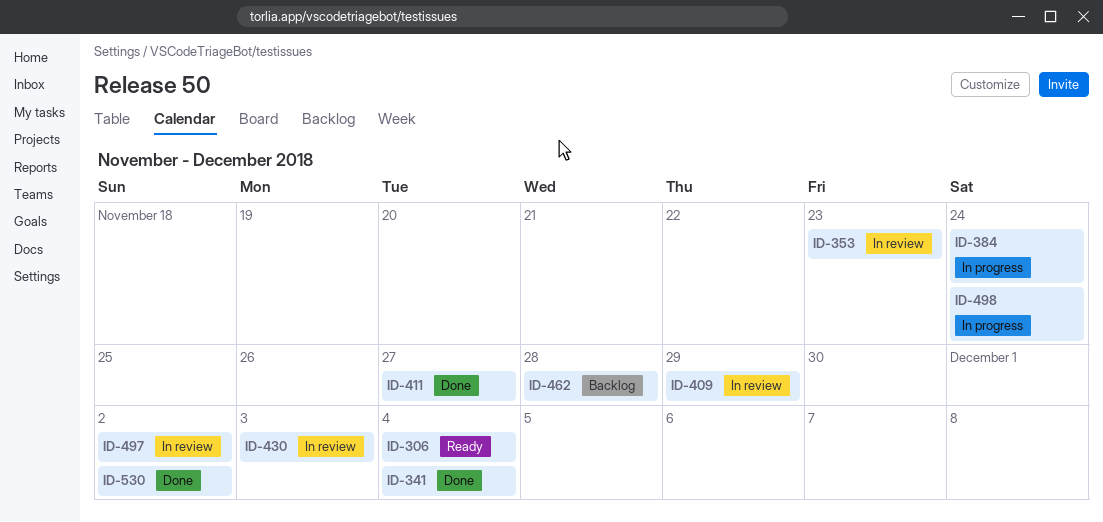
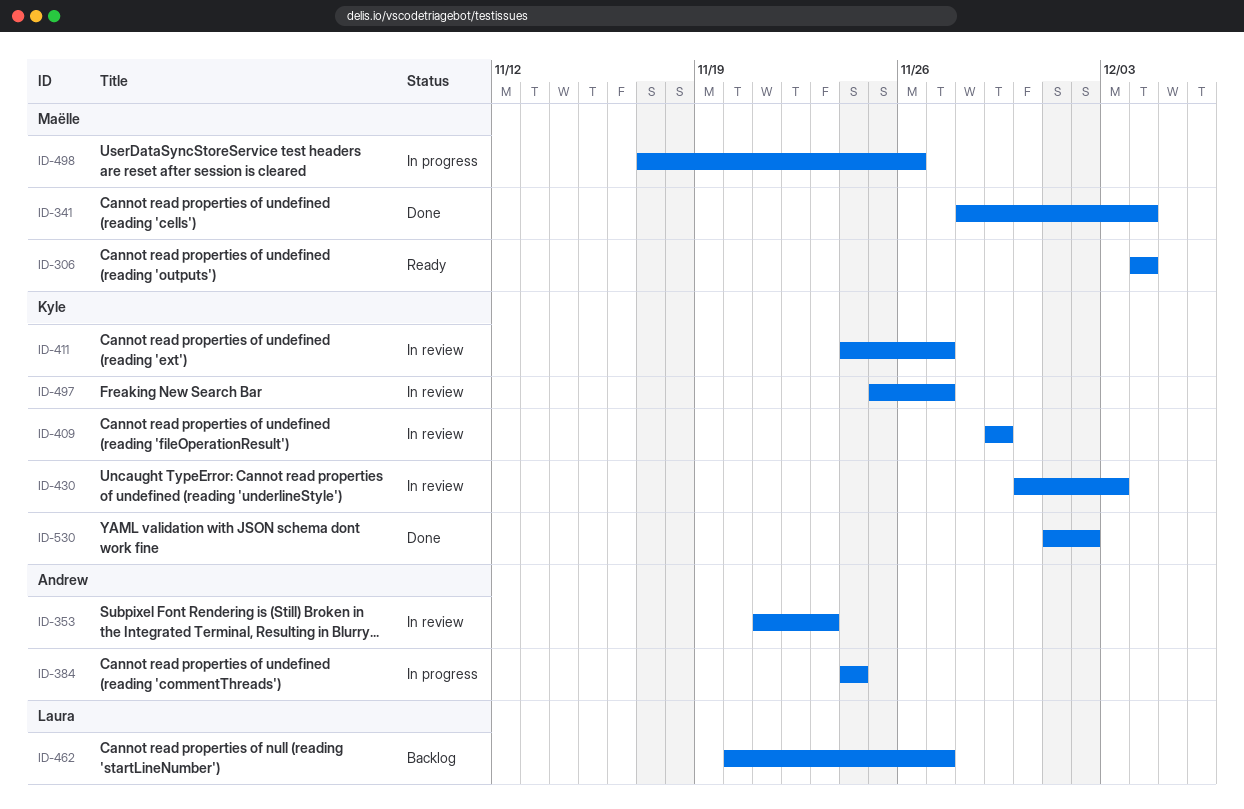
ID-411, status: Done -> In review
ID-462, due: Nov 28 -> Nov 27
ID-497, due: Dec 2 -> Nov 27
ID-498, due: Nov 24 -> Nov 26

